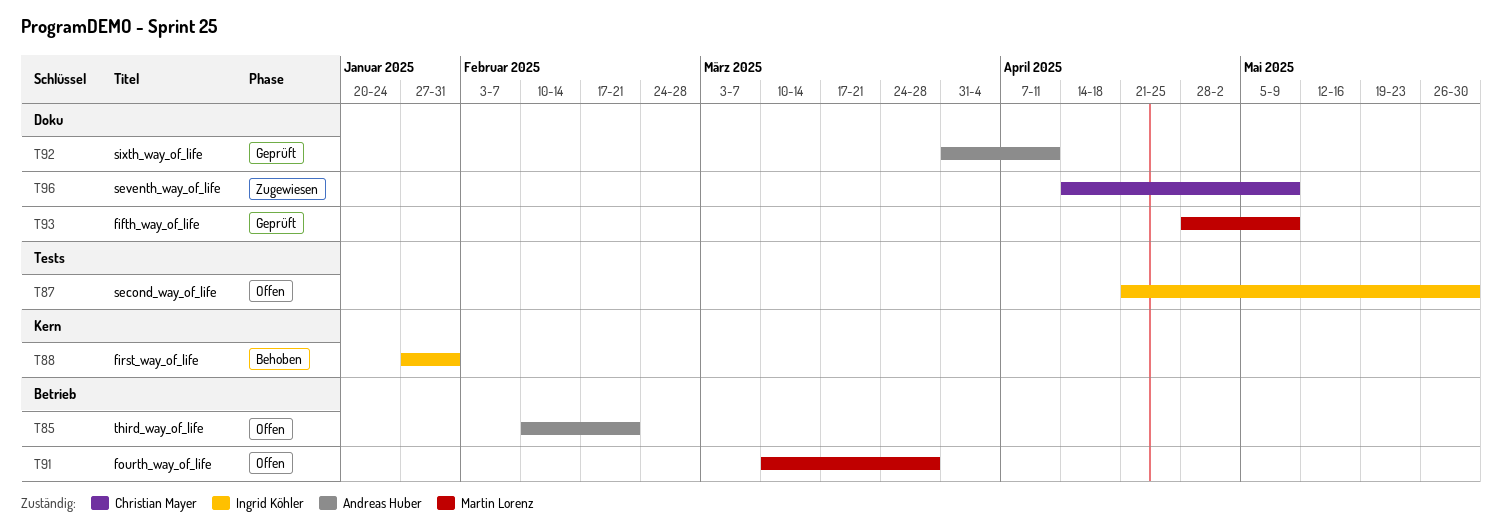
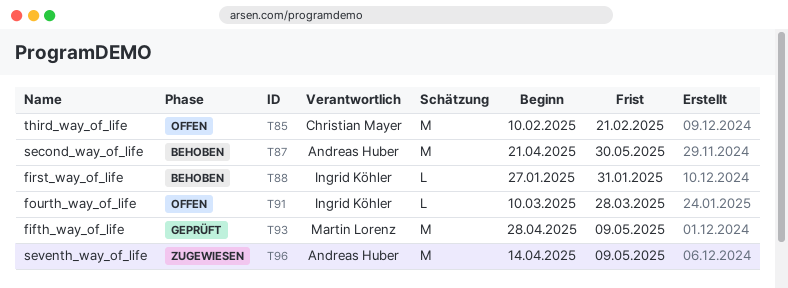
T85, owner: Andreas Huber -> Christian Mayer
T87, status: Offen -> Behoben
T87, owner: Ingrid Köhler -> Andreas Huber
T91, owner: Martin Lorenz -> Ingrid Köhler
T92: present -> none
T96, owner: Christian Mayer -> Andreas Huber

